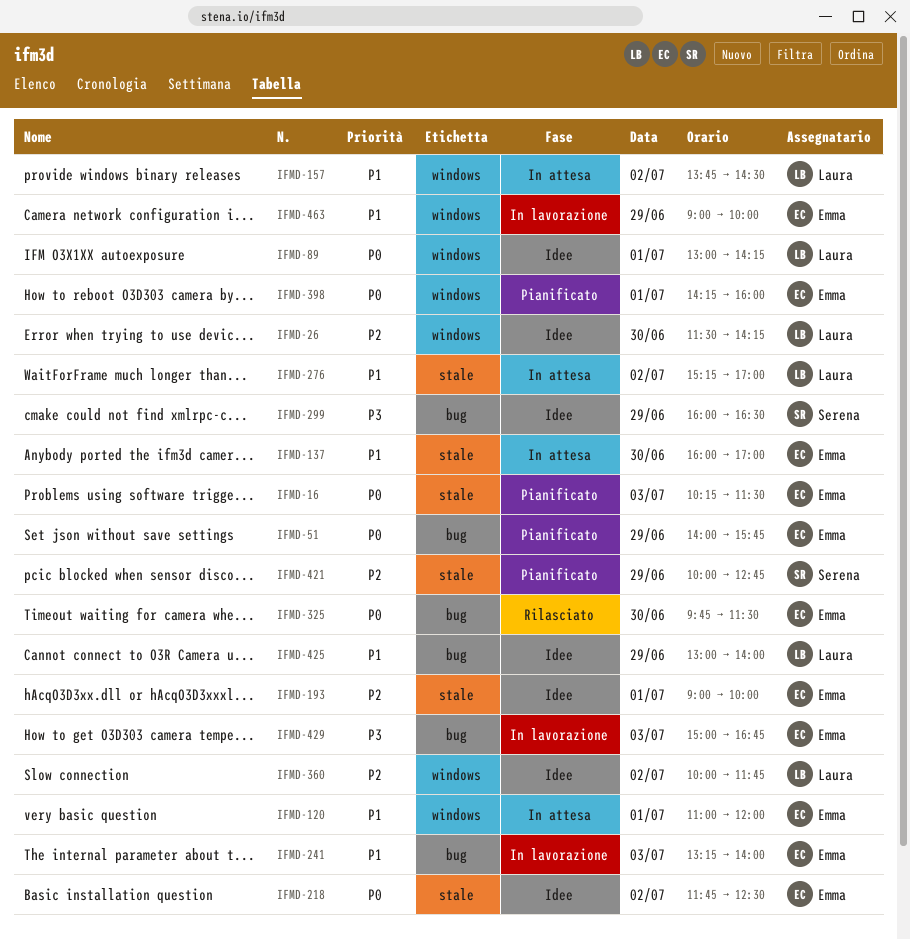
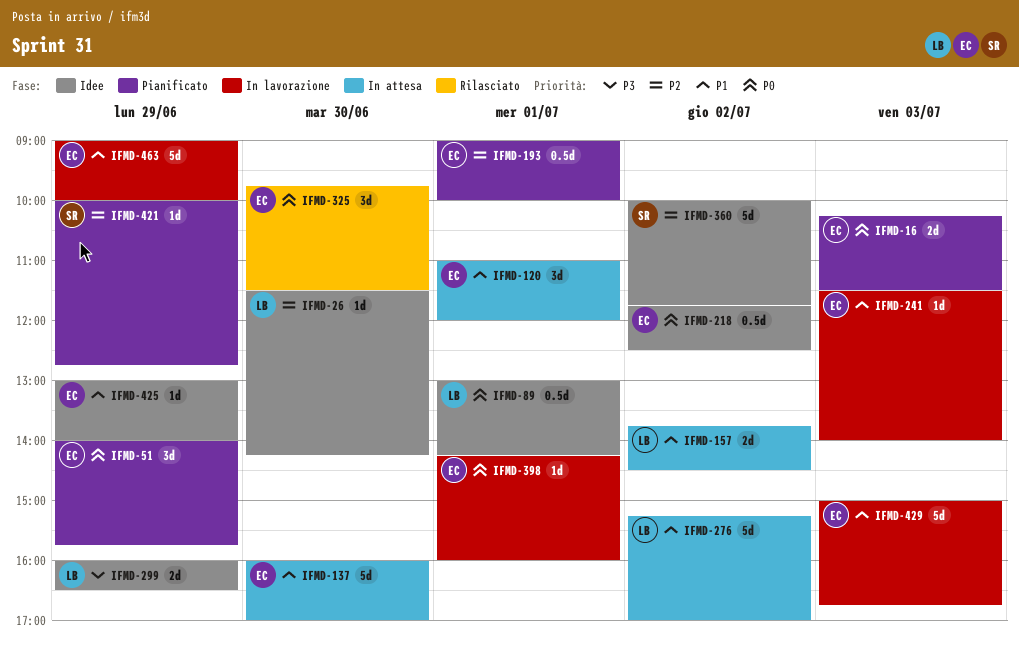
IFMD-193, status: Idee -> Pianificato
IFMD-241, begins: 13:15 -> 11:30
IFMD-299, owner: Serena -> Laura
IFMD-360, owner: Laura -> Serena
IFMD-398, status: Pianificato -> In lavorazione
IFMD-425, owner: Laura -> Emma
IFMD-429, priority: P3 -> P1

